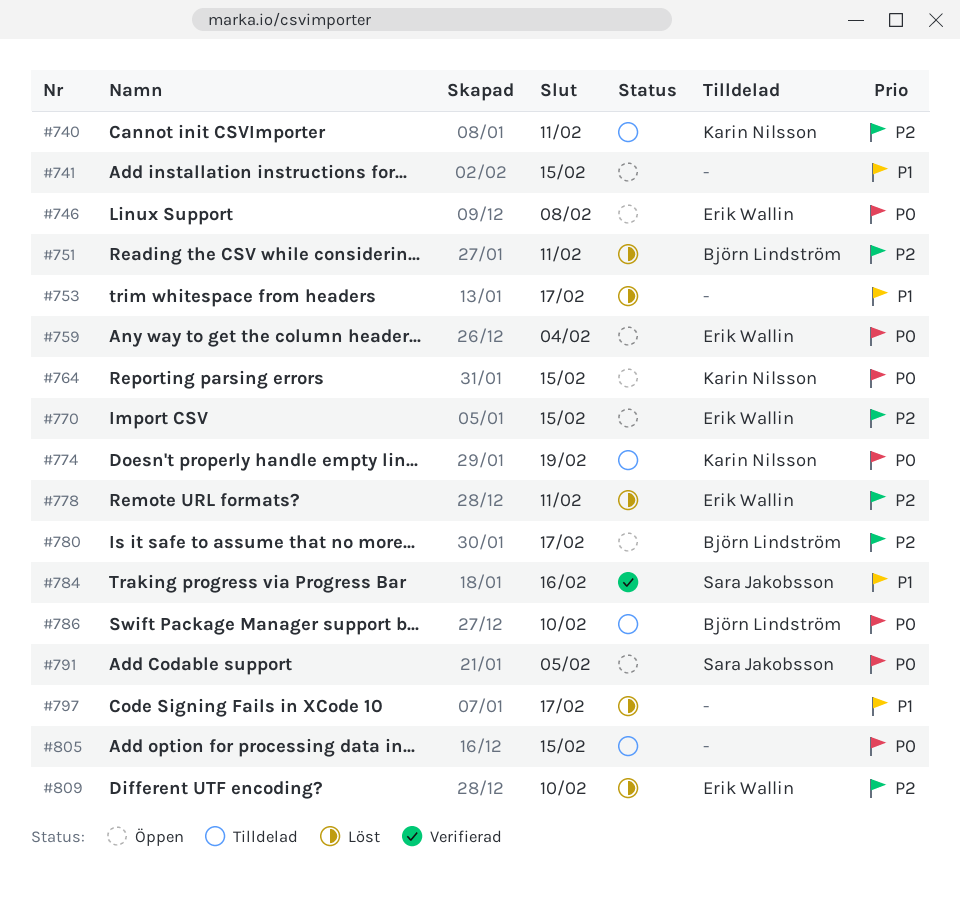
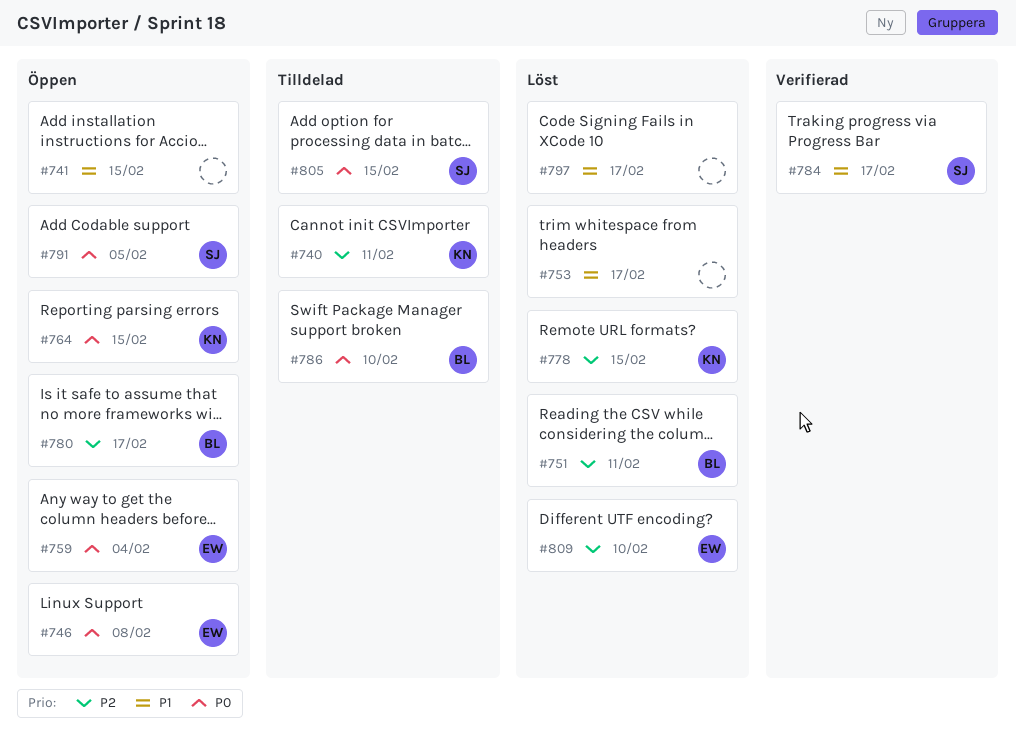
#770: present -> none
#774: present -> none
#778, owner: Erik Wallin -> Karin Nilsson
#778, due: Feb 11 -> Feb 15
#784, due: Feb 16 -> Feb 17
#805, owner: none -> Sara Jakobsson

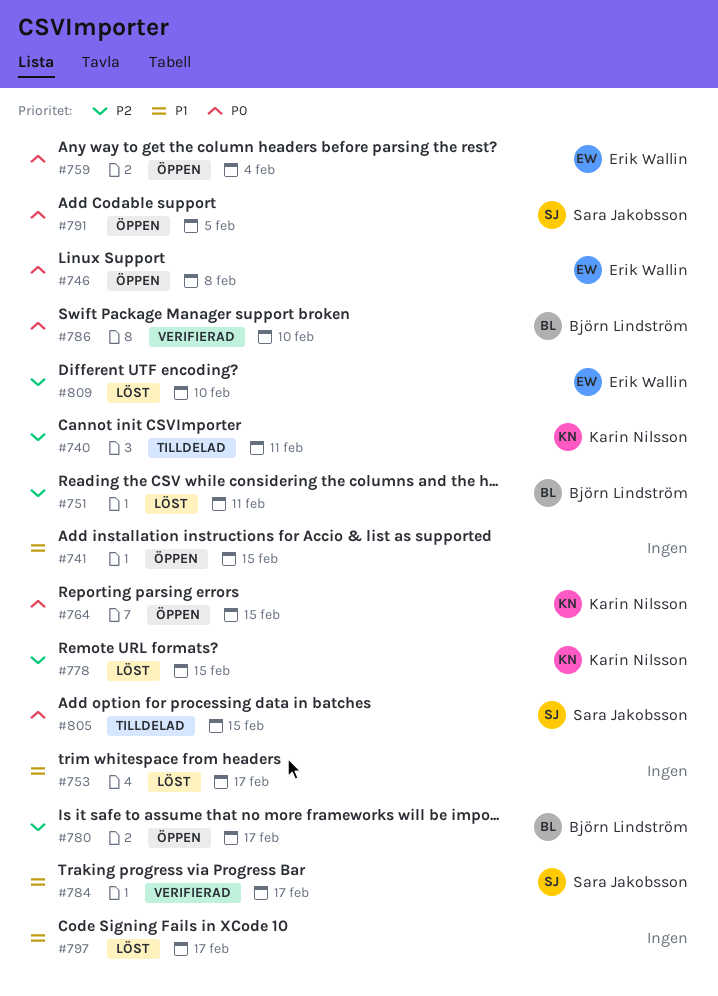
#786, status: Tilldelad -> Verifierad

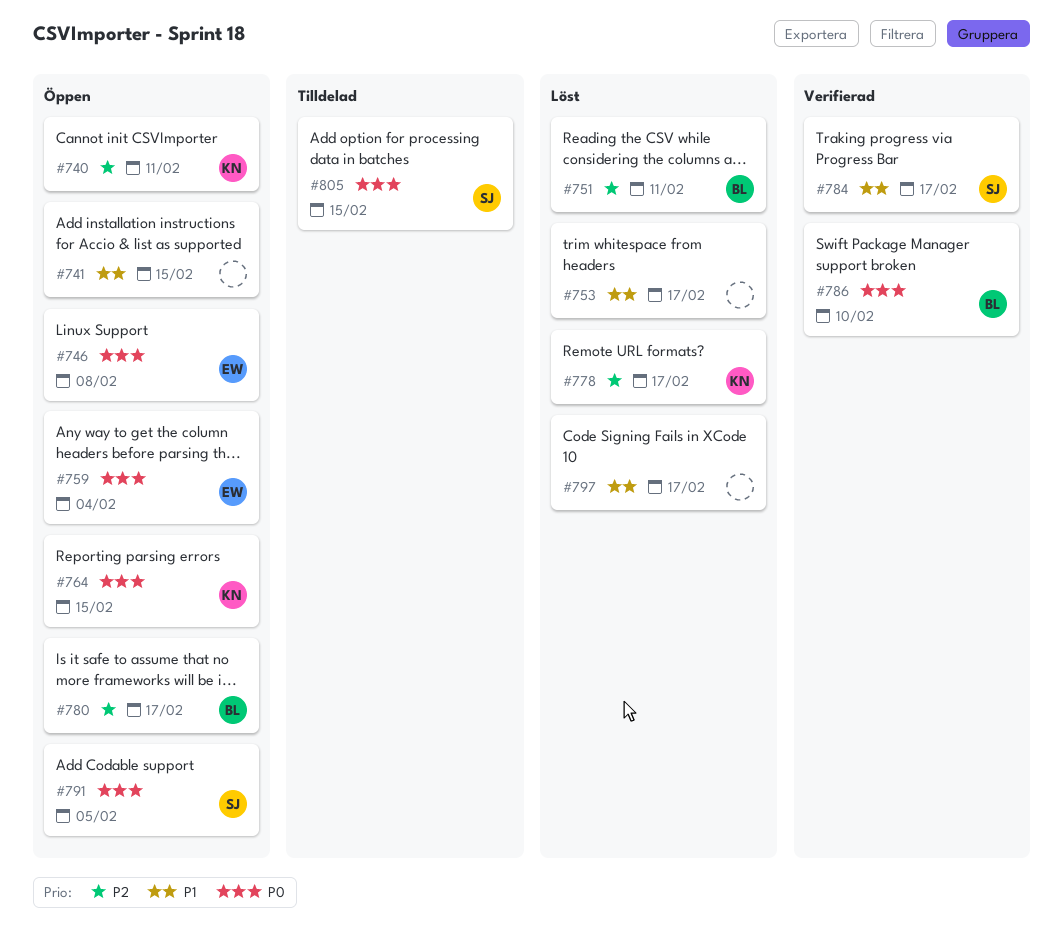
#740, status: Tilldelad -> Öppen
#778, due: Feb 15 -> Feb 17
#809: present -> none

